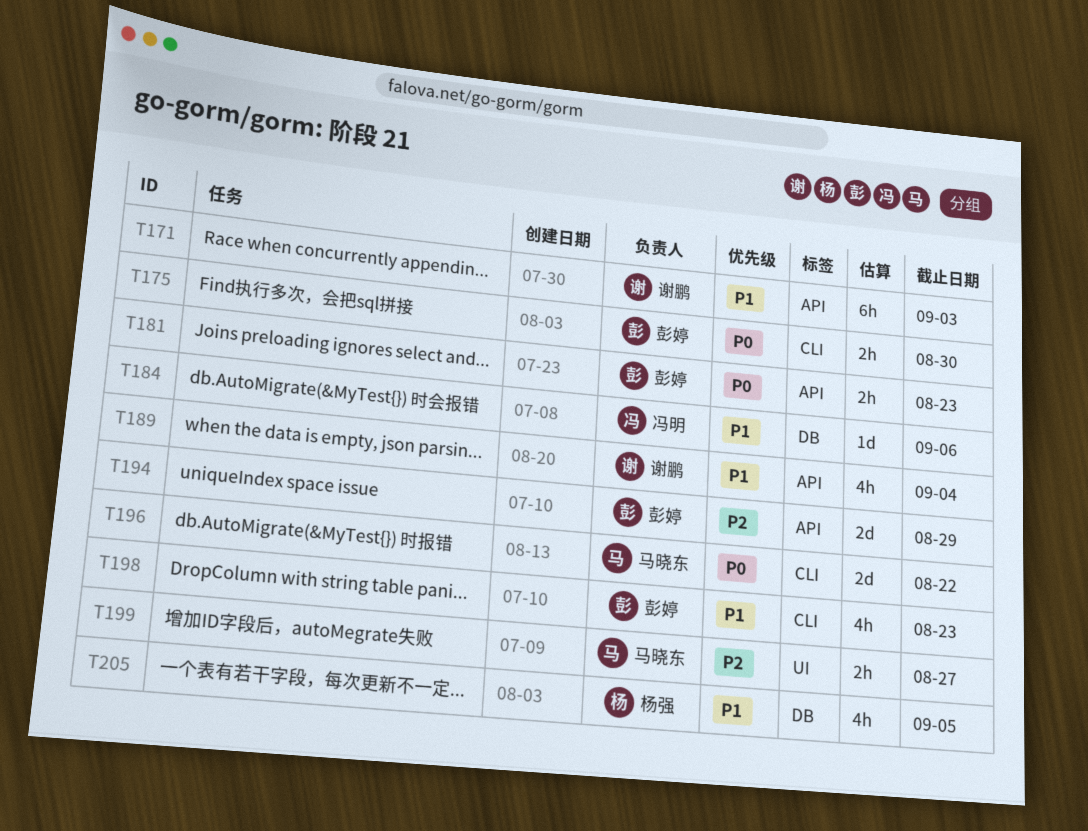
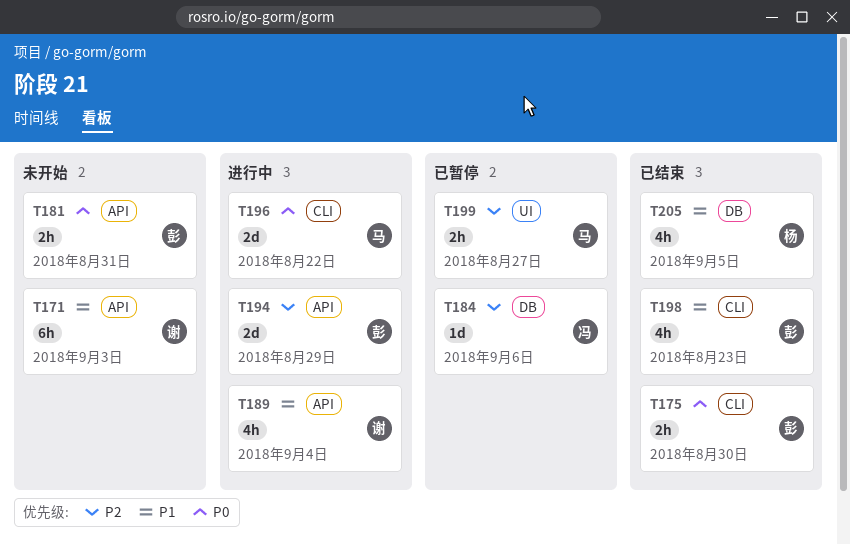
T181, due: Aug 23 -> Aug 31
T184, priority: P1 -> P2

